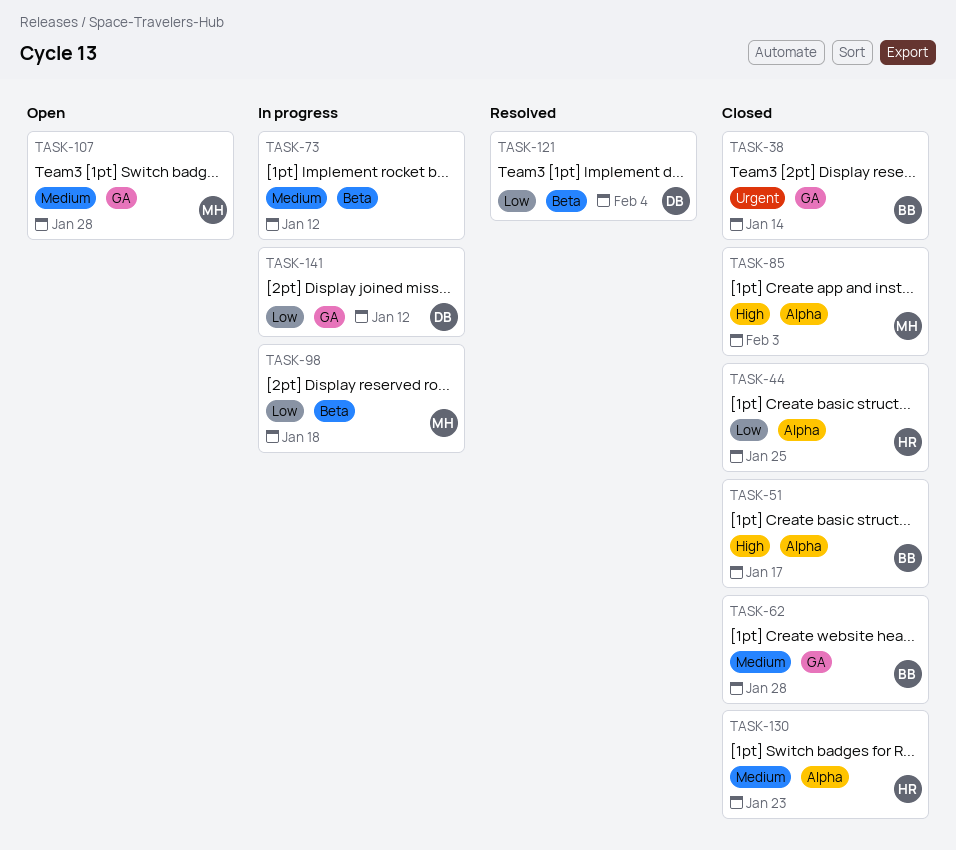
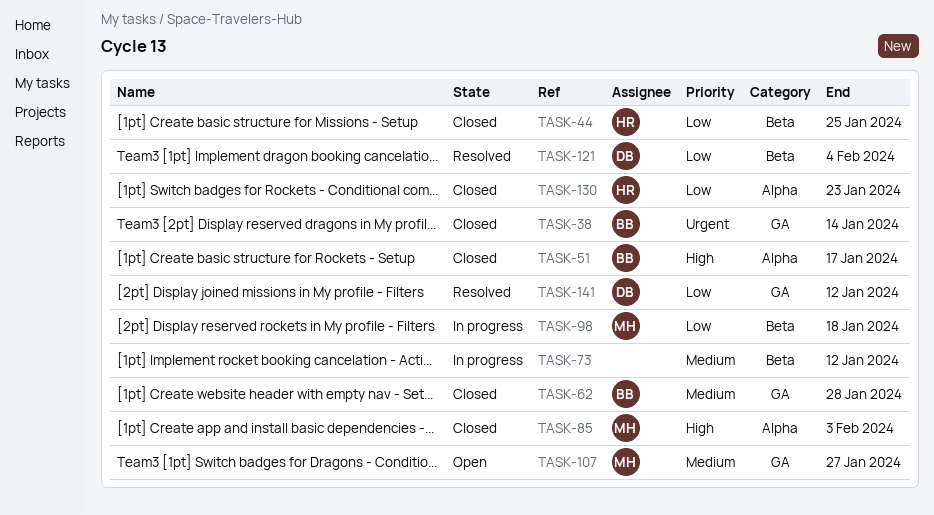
TASK-44, label: Alpha -> Beta
TASK-107, due: Jan 28 -> Jan 27
TASK-130, priority: Medium -> Low
TASK-141, status: In progress -> Resolved

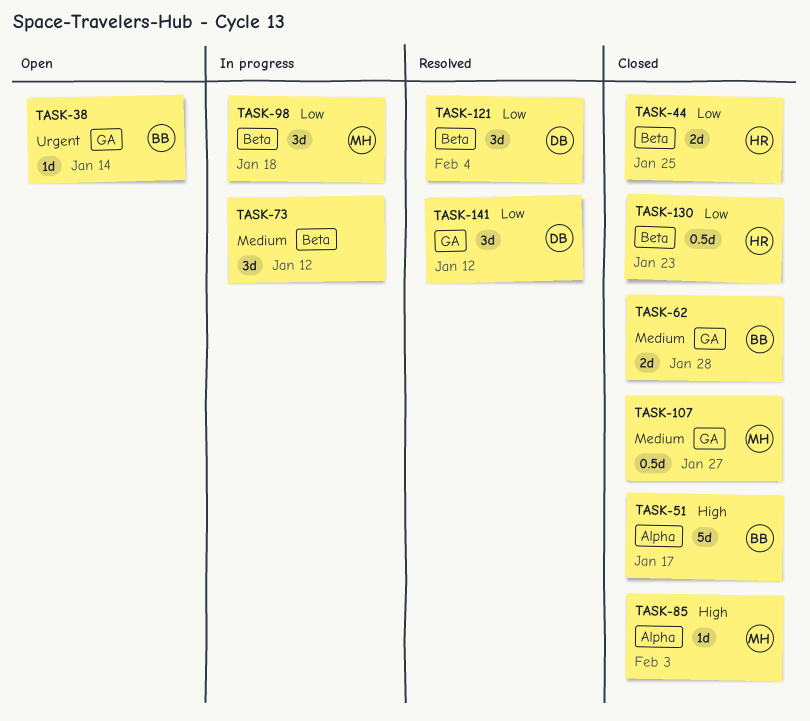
TASK-38, status: Closed -> Open
TASK-107, status: Open -> Closed
TASK-130, label: Alpha -> Beta

